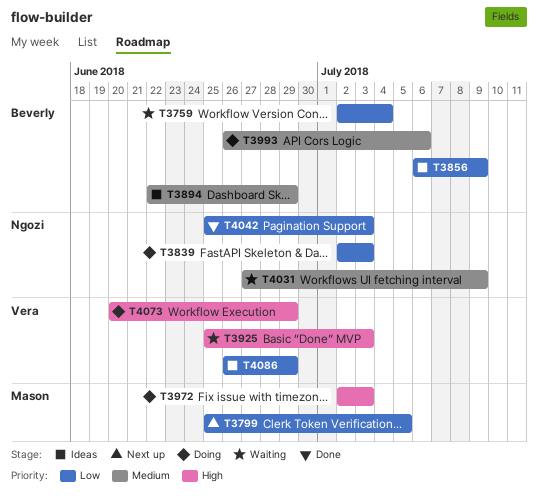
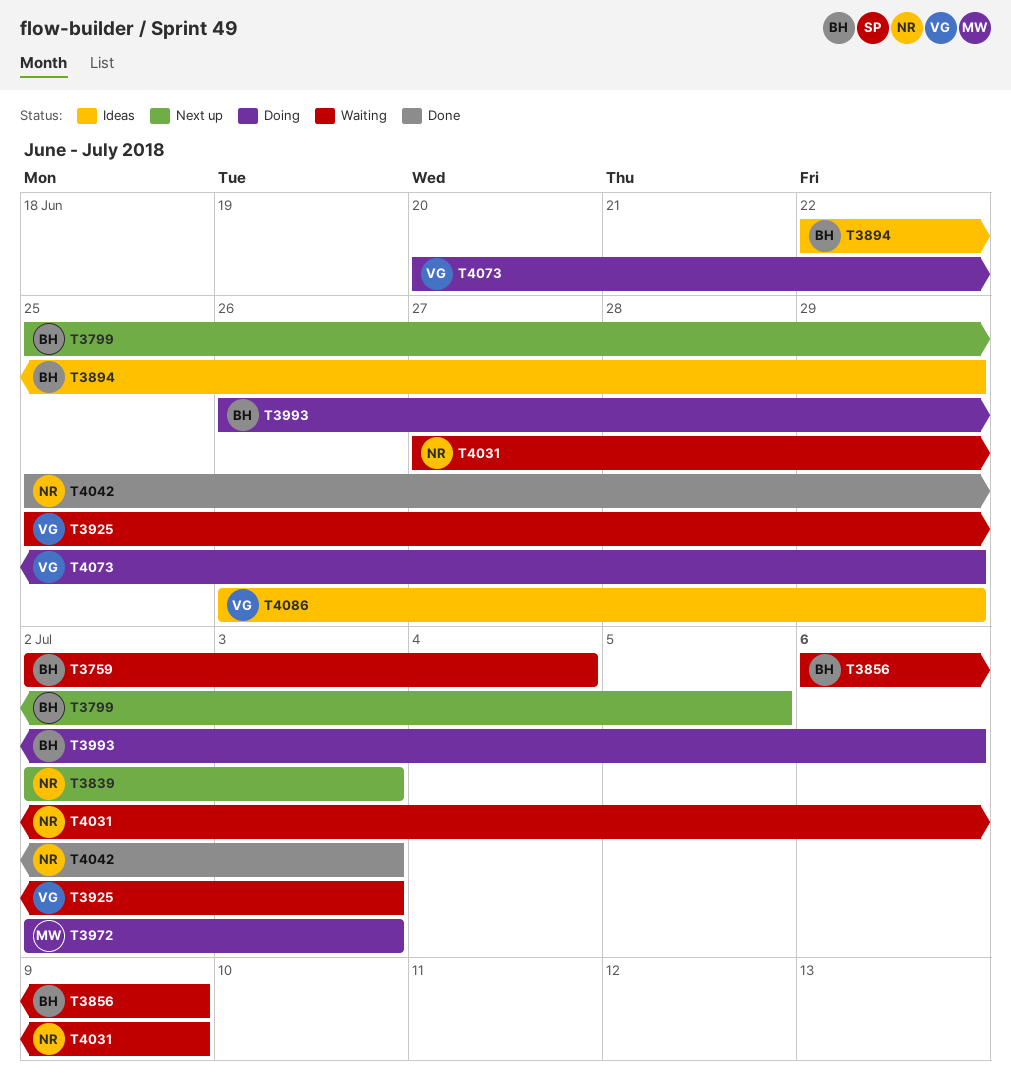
T3799, owner: Mason -> Beverly
T3839, status: Doing -> Next up
T3856, status: Ideas -> Waiting

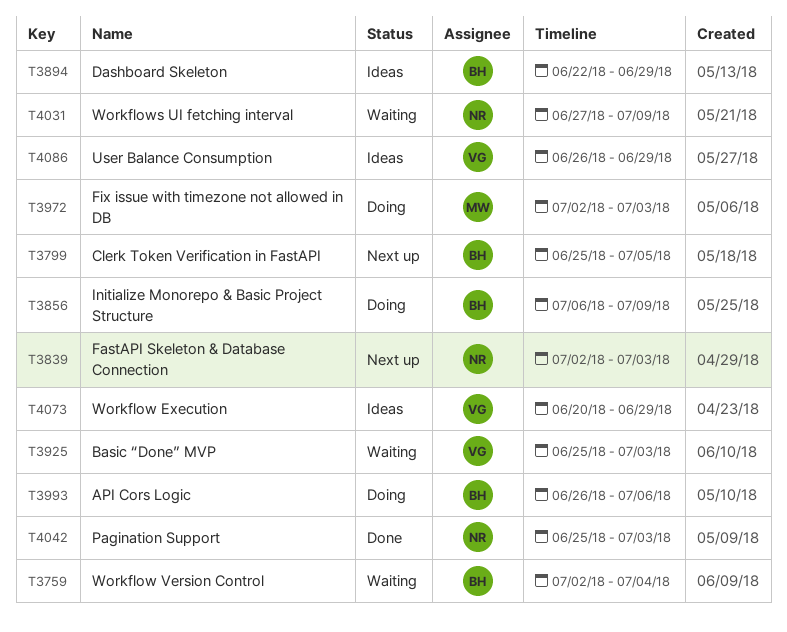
T3856, status: Waiting -> Doing
T4073, status: Doing -> Ideas

